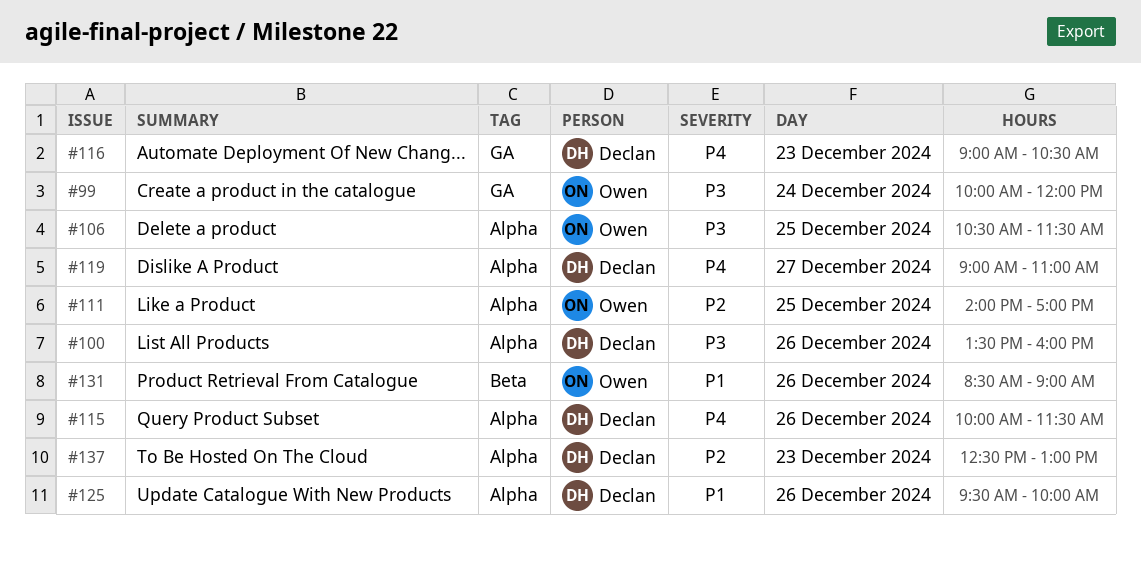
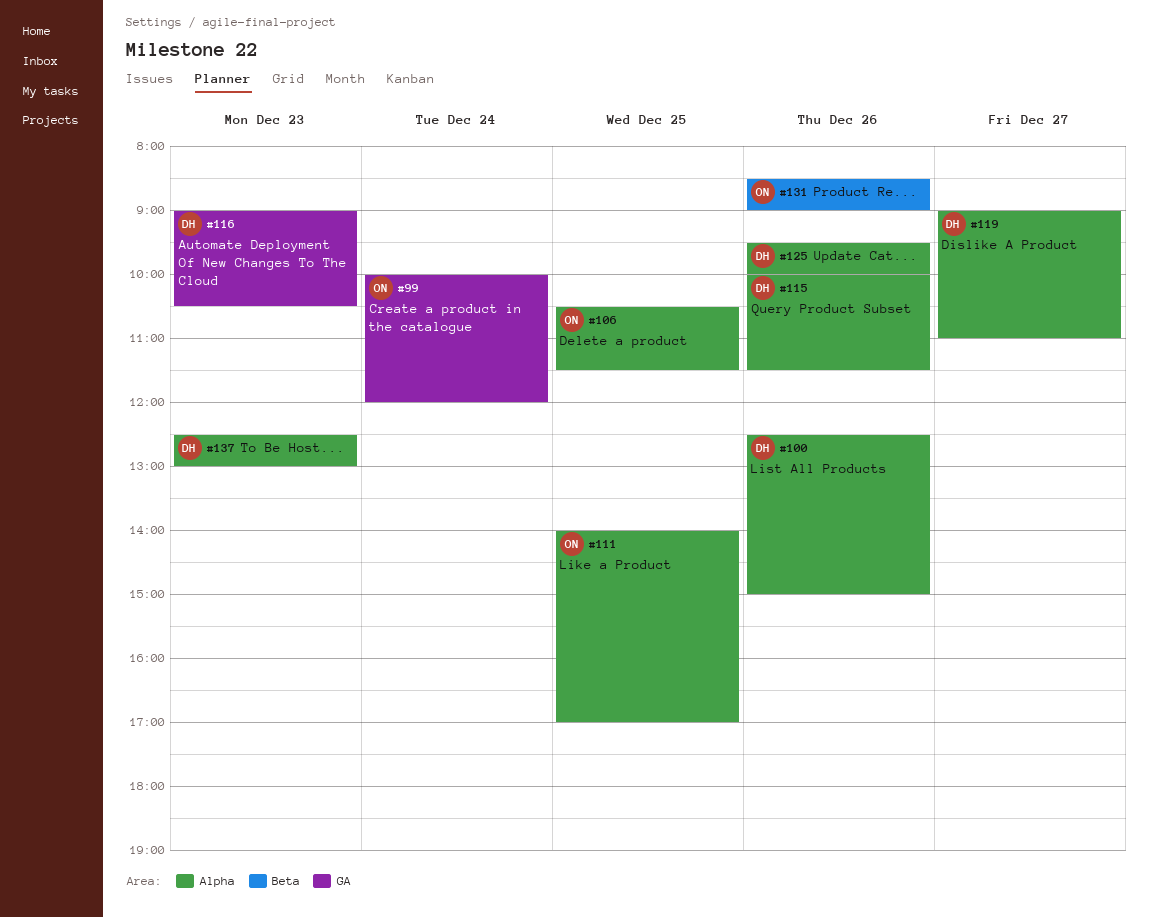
#100, begins: 13:30 -> 12:30
#100, ends: 16:00 -> 15:00

